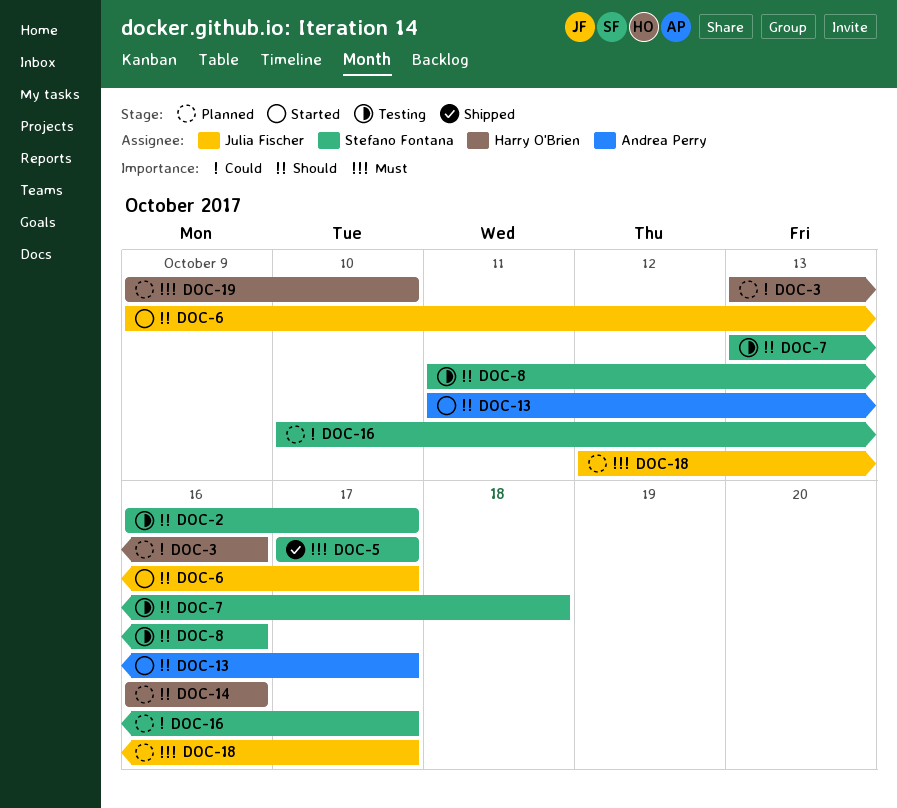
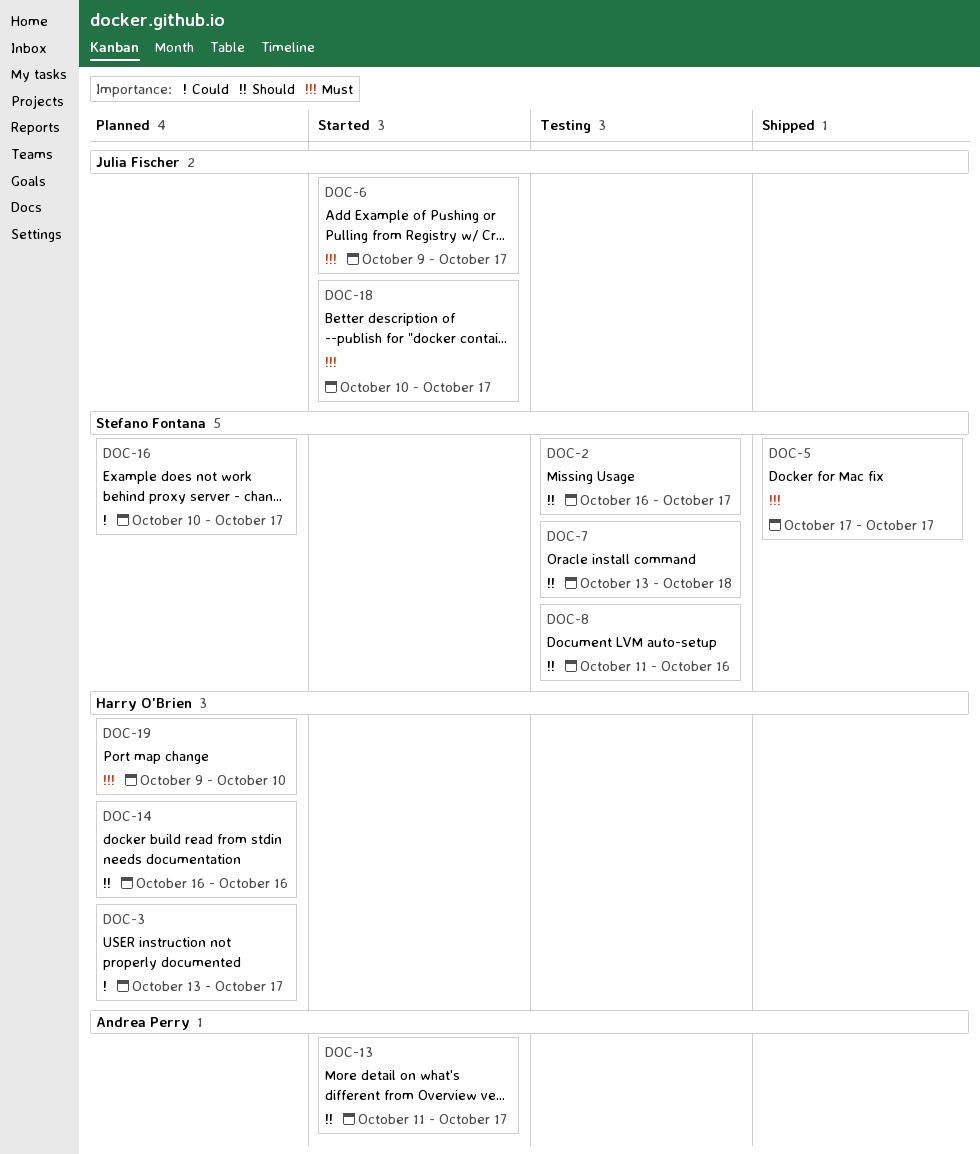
DOC-3, due: Oct 16 -> Oct 17
DOC-6, priority: Should -> Must
DOC-18, status: Planned -> Started
DOC-18, start: Oct 12 -> Oct 10

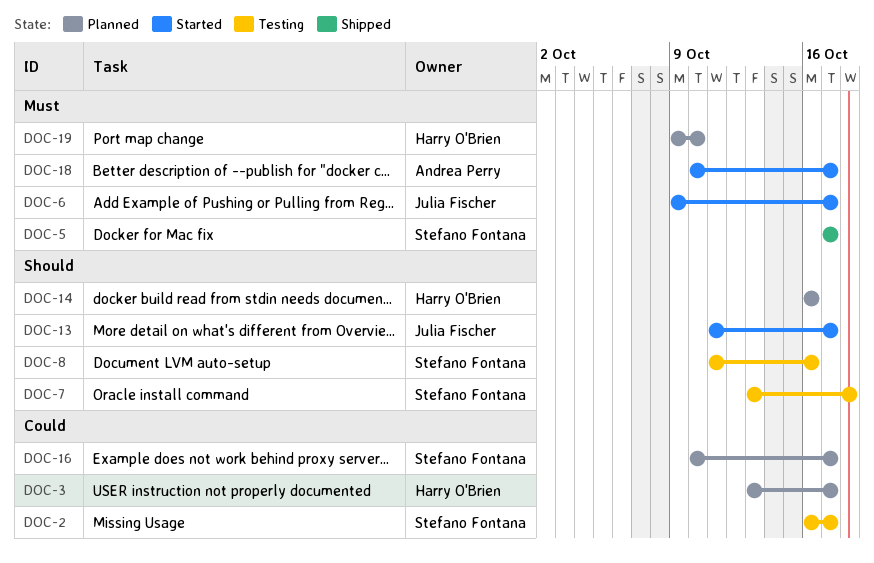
DOC-2, priority: Should -> Could
DOC-13, owner: Andrea Perry -> Julia Fischer
DOC-18, owner: Julia Fischer -> Andrea Perry

